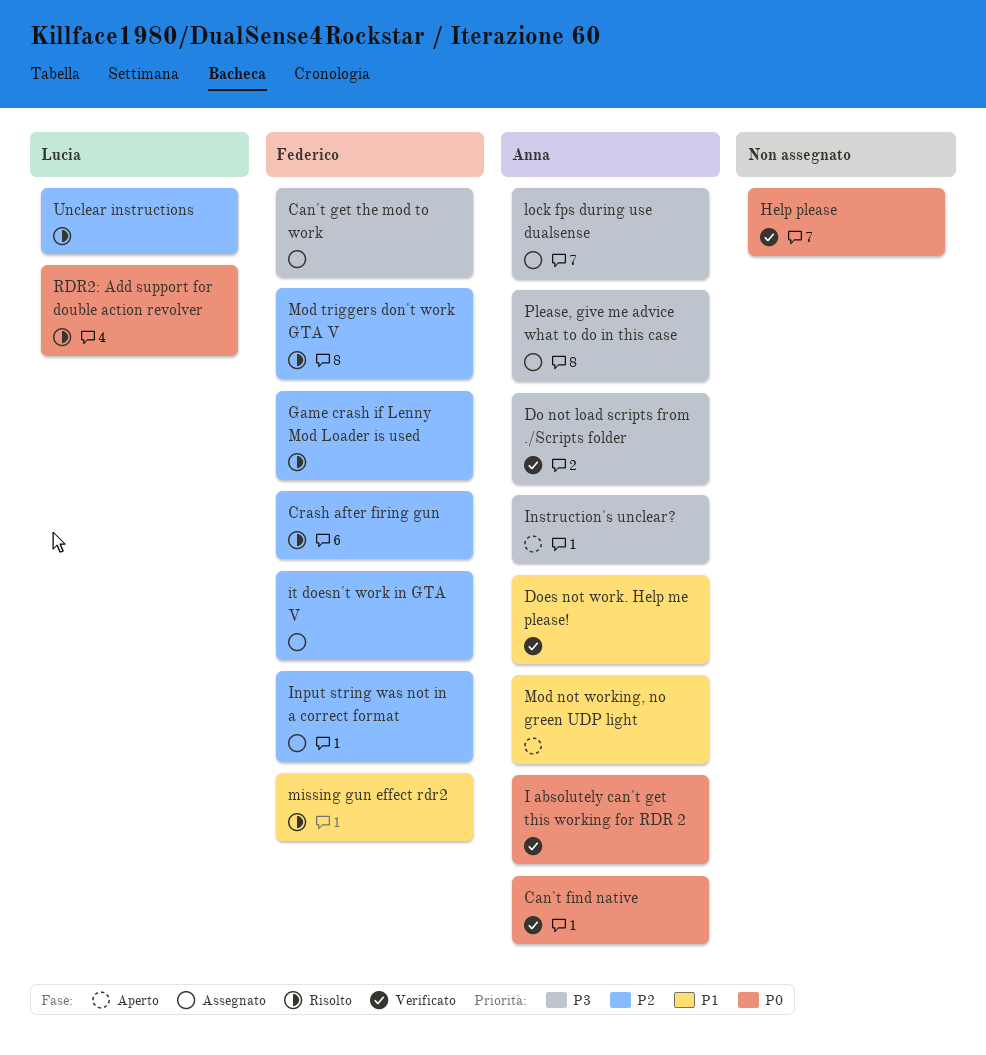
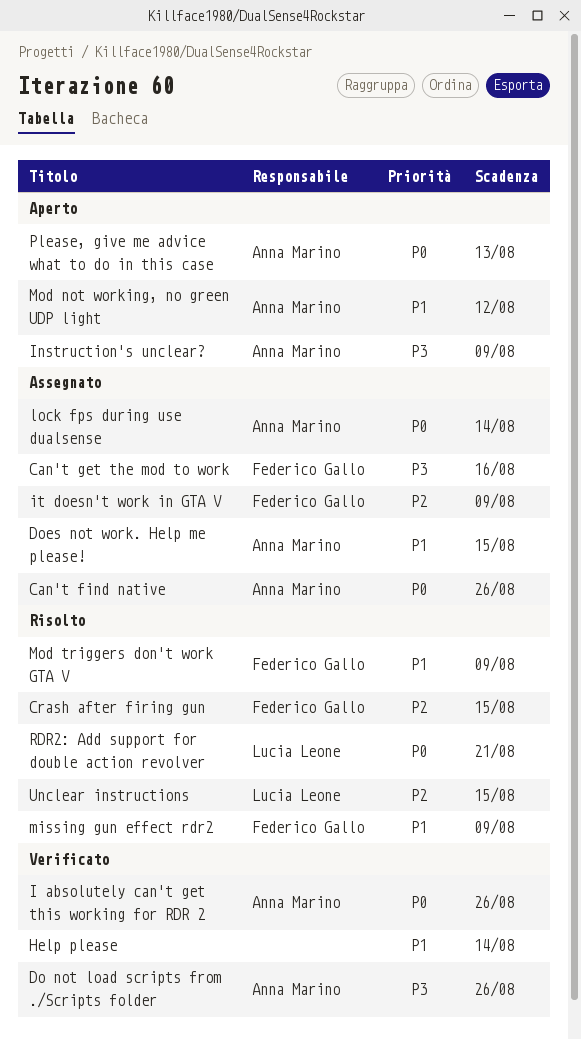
Can't find native, status: Verificato -> Assegnato
Does not work. Help me please!, status: Verificato -> Assegnato
Game crash if Lenny Mod Loader is used: present -> none
Help please, priority: P0 -> P1
Input string was not in a correct format: present -> none
lock fps during use dualsense, priority: P3 -> P0
Mod triggers don't work GTA V, priority: P2 -> P1
Please, give me advice what to do in this case, status: Assegnato -> Aperto
Please, give me advice what to do in this case, priority: P3 -> P0

